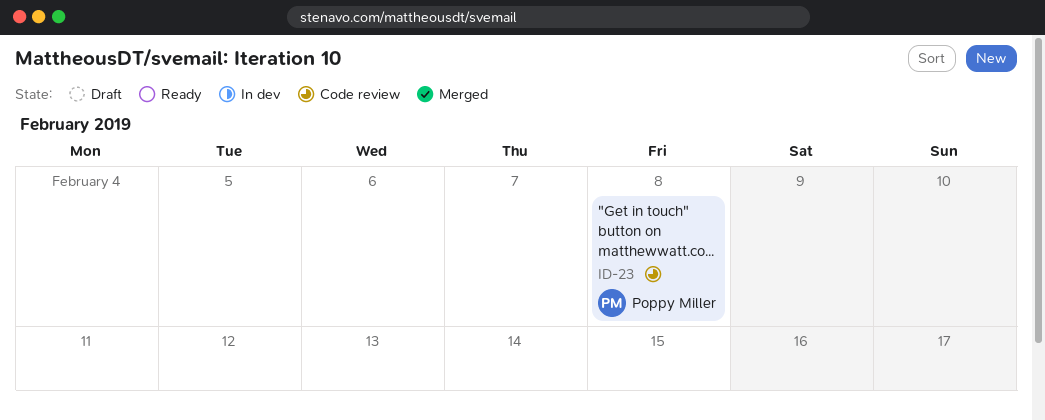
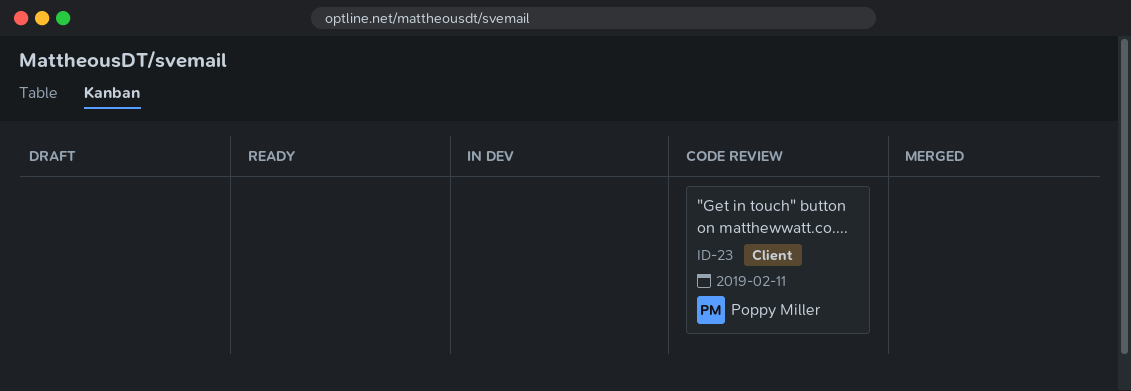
ID-23, due: Feb 8 -> Feb 11

